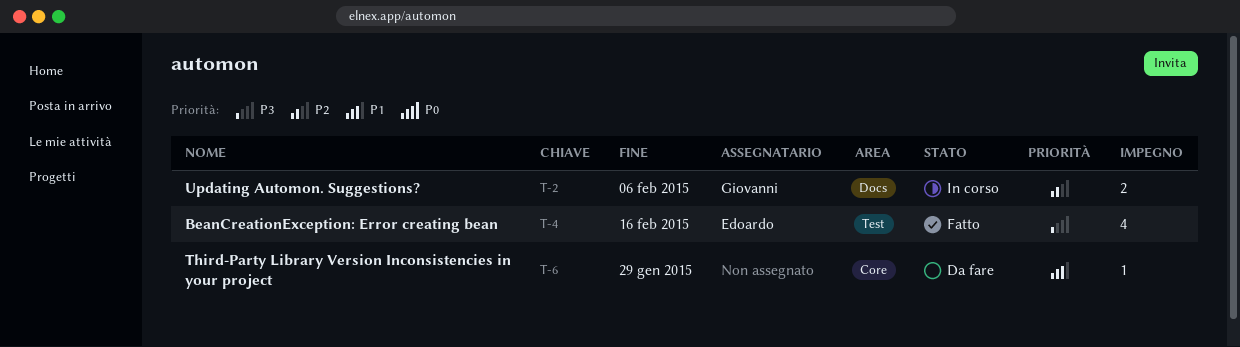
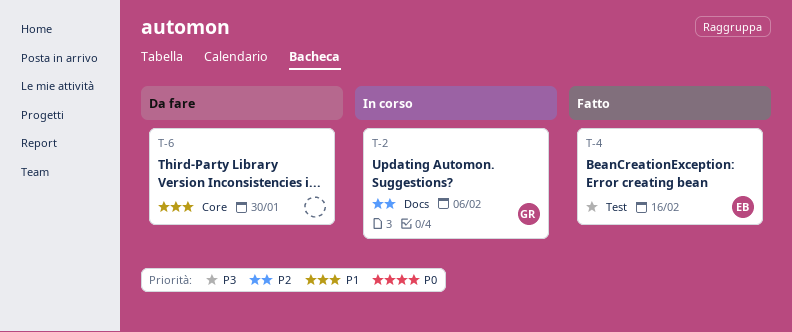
T-6, due: Jan 29 -> Jan 30

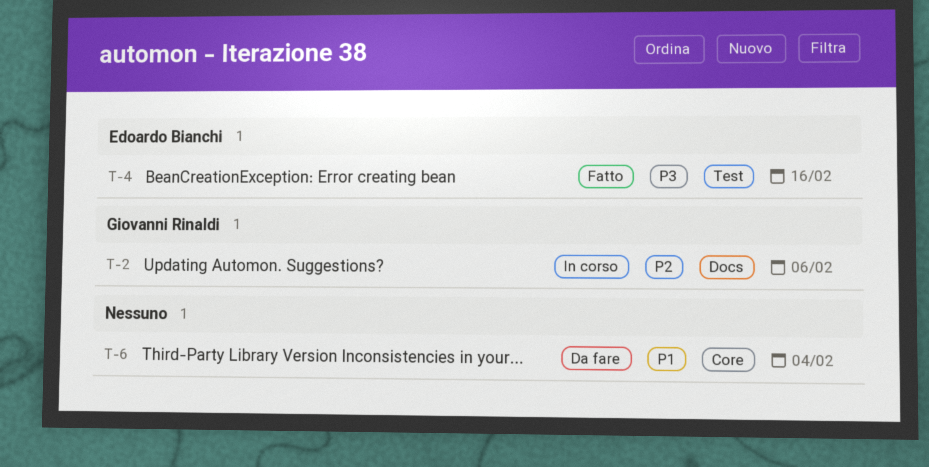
T-6, due: Jan 30 -> Feb 4

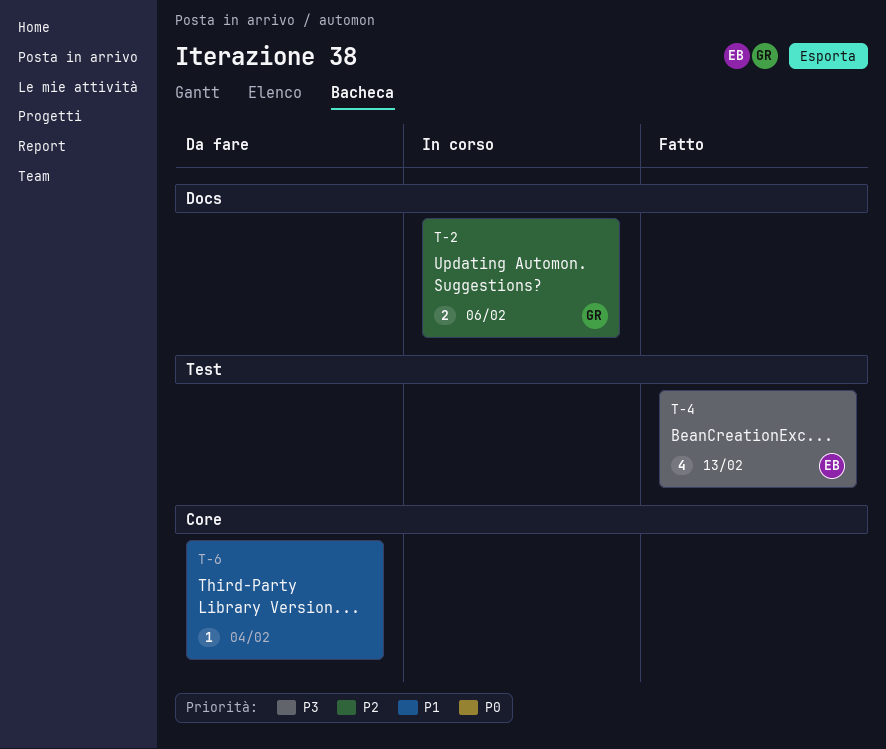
T-4, due: Feb 16 -> Feb 13

